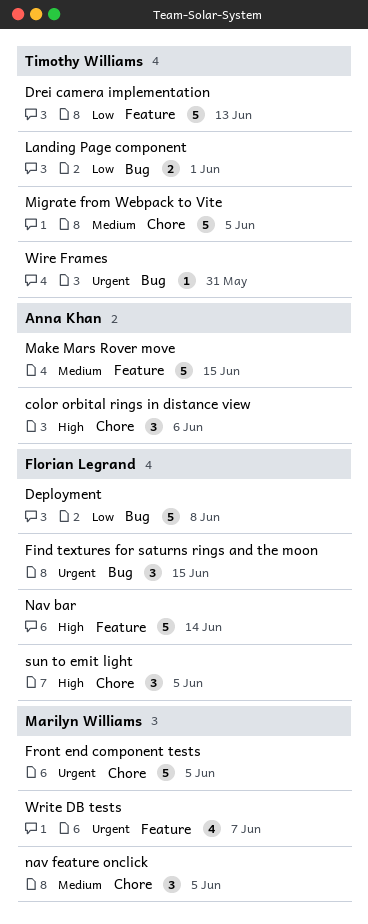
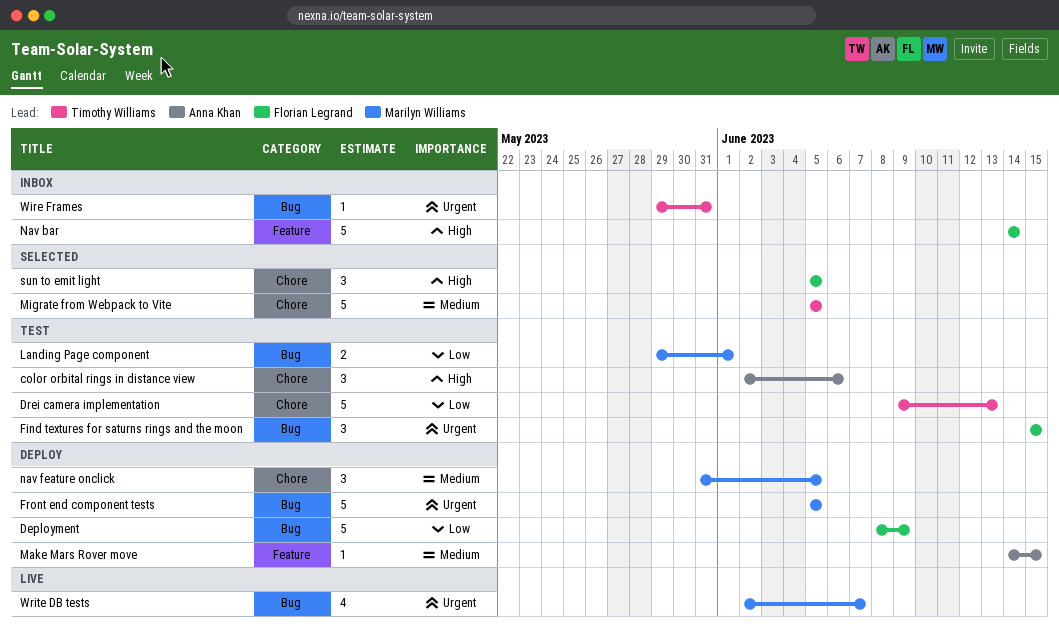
Deployment, due: Jun 8 -> Jun 9
Drei camera implementation, label: Feature -> Chore
Front end component tests, label: Chore -> Bug
Landing Page component, owner: Timothy Williams -> Marilyn Williams
Make Mars Rover move, estimate: 5 -> 1
Write DB tests, label: Feature -> Bug

